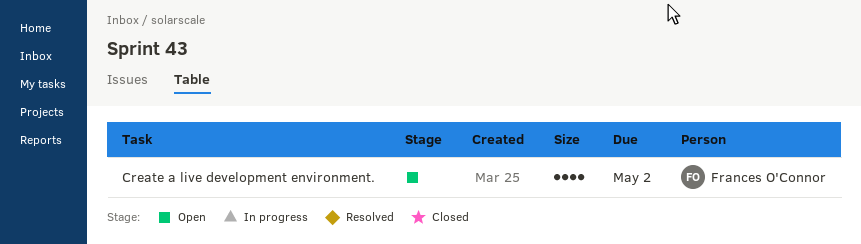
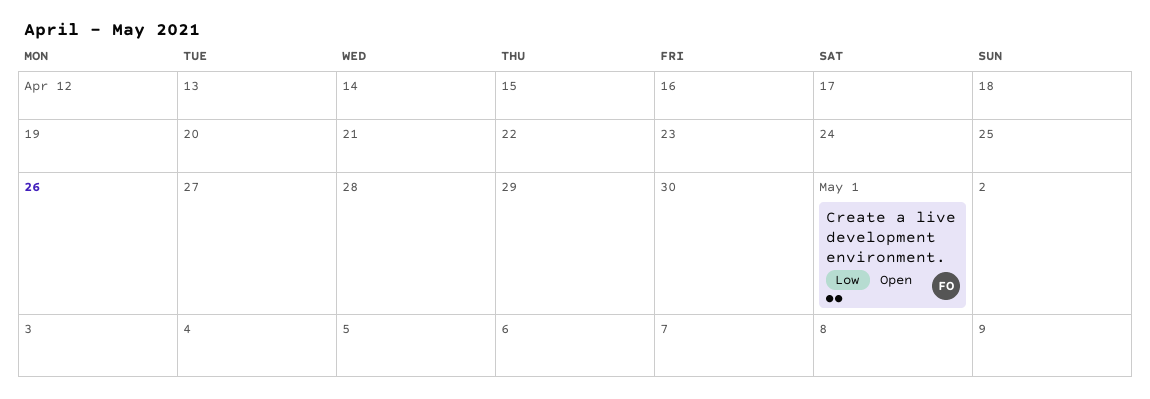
Create a live development environment., estimate: 4 -> 2
Create a live development environment., due: May 2 -> May 1

